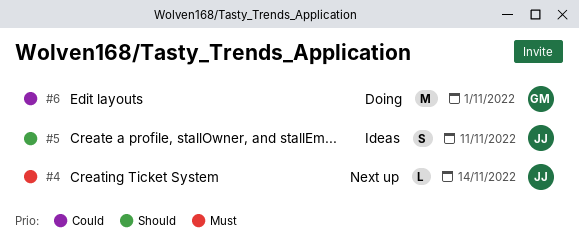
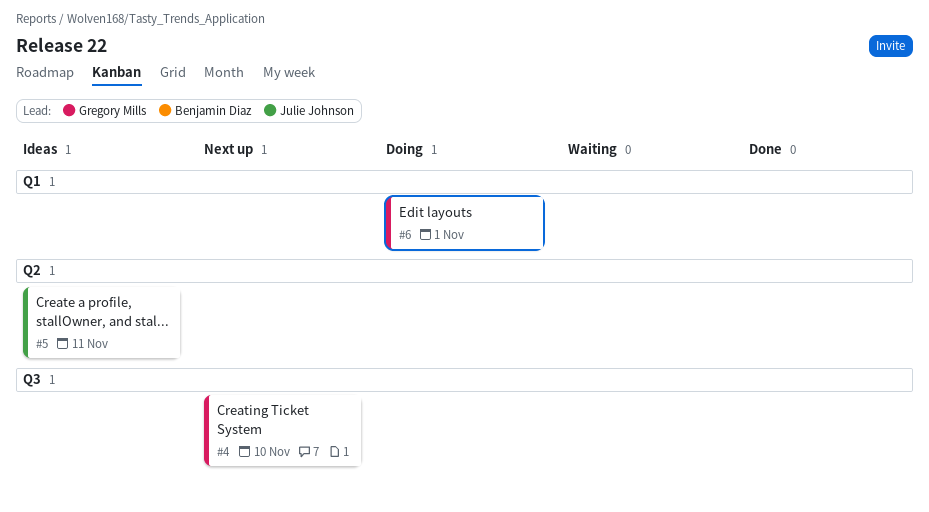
#4, owner: Julie Johnson -> Gregory Mills
#4, due: Nov 14 -> Nov 10

